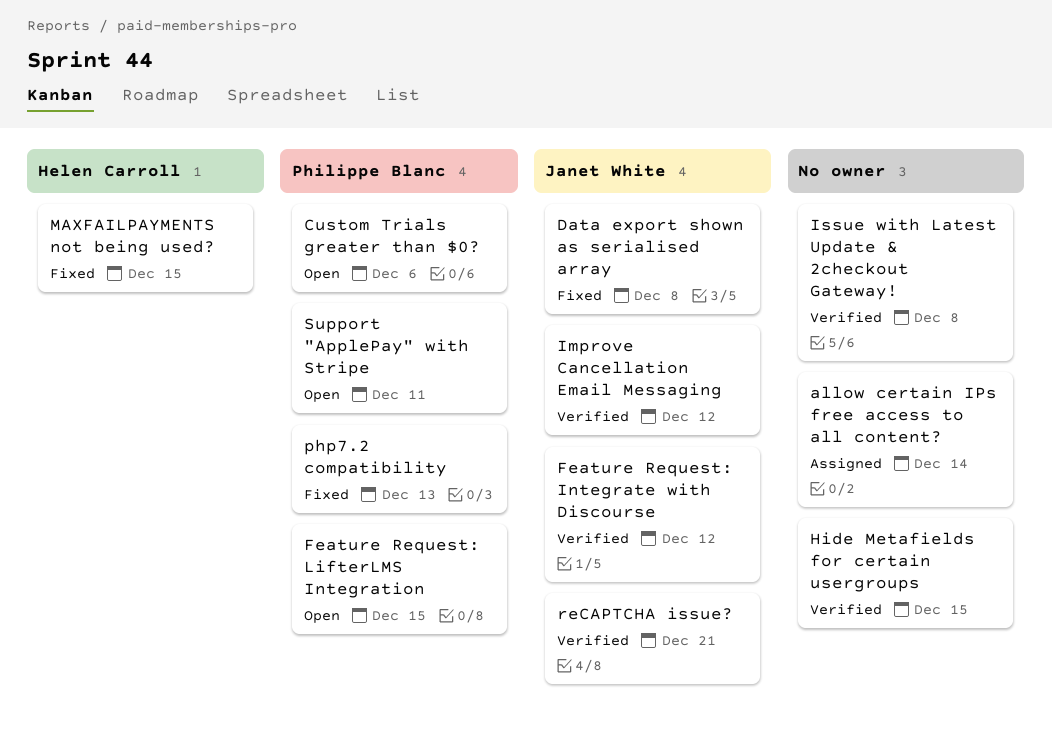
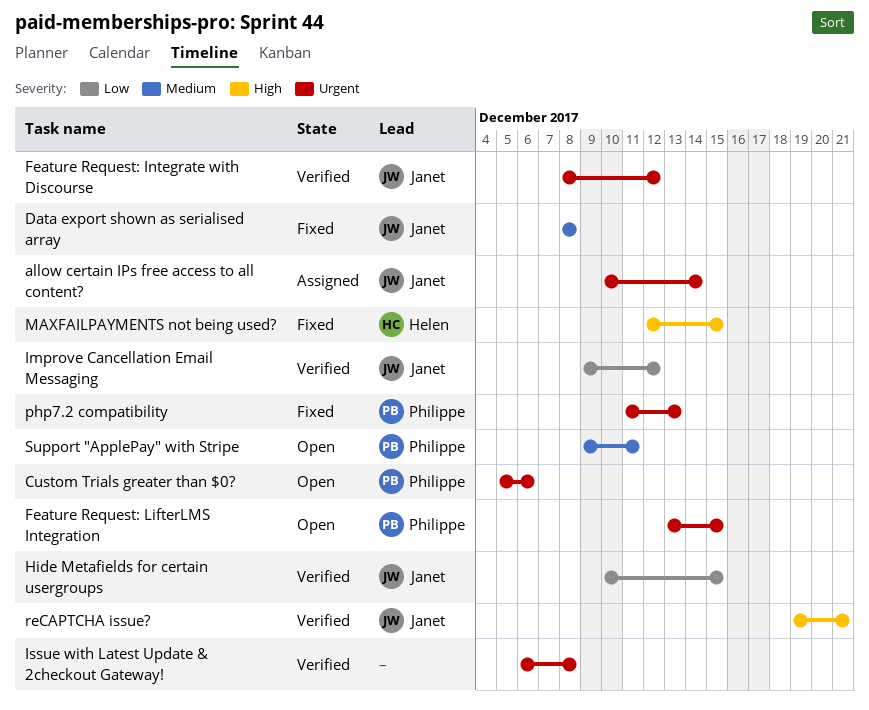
allow certain IPs free access to all content?, owner: none -> Janet White
Hide Metafields for certain usergroups, owner: none -> Janet White

